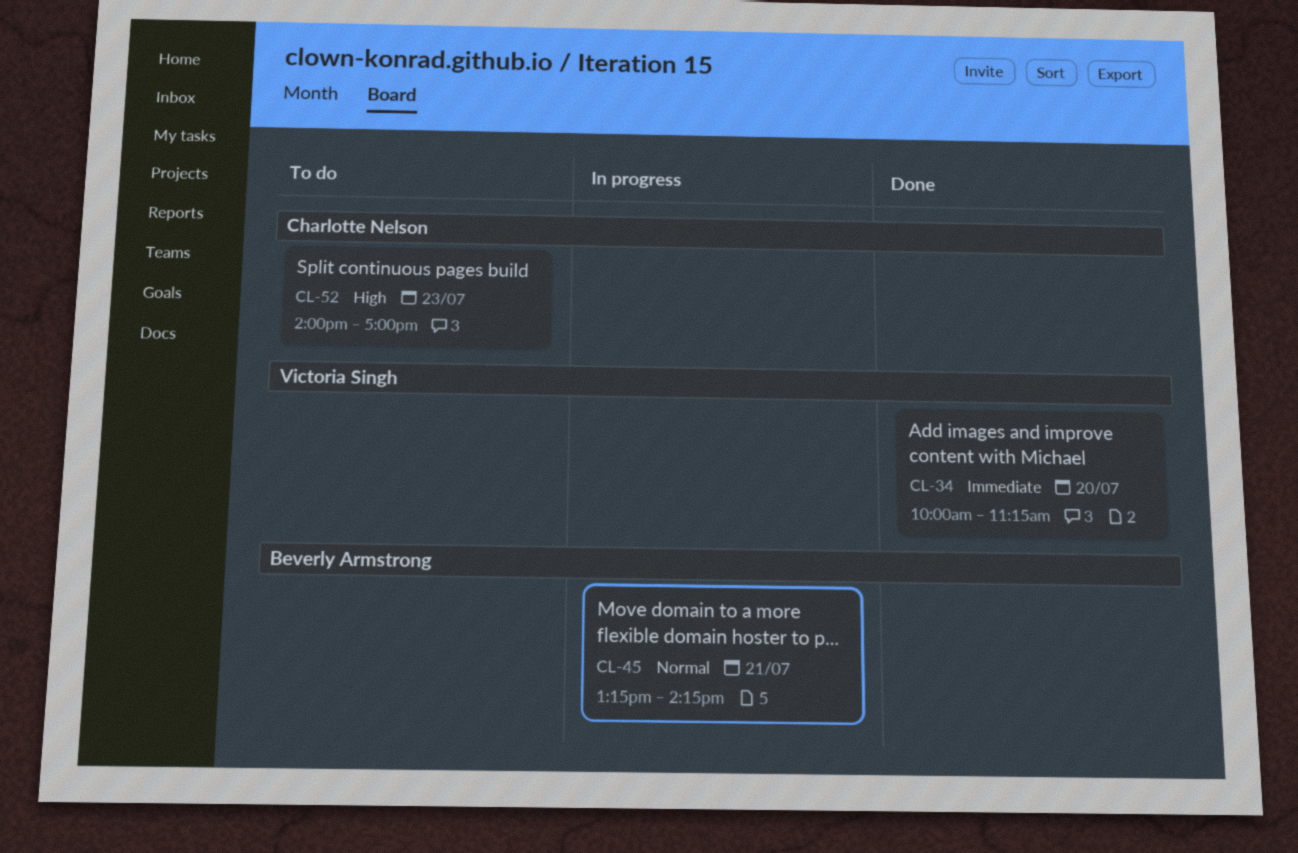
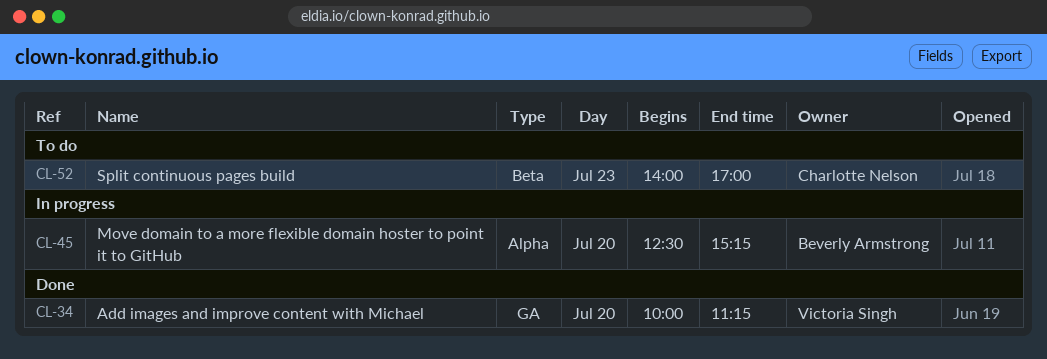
CL-45, day: Jul 21 -> Jul 20
CL-45, begins: 13:15 -> 12:30
CL-45, ends: 14:15 -> 15:15

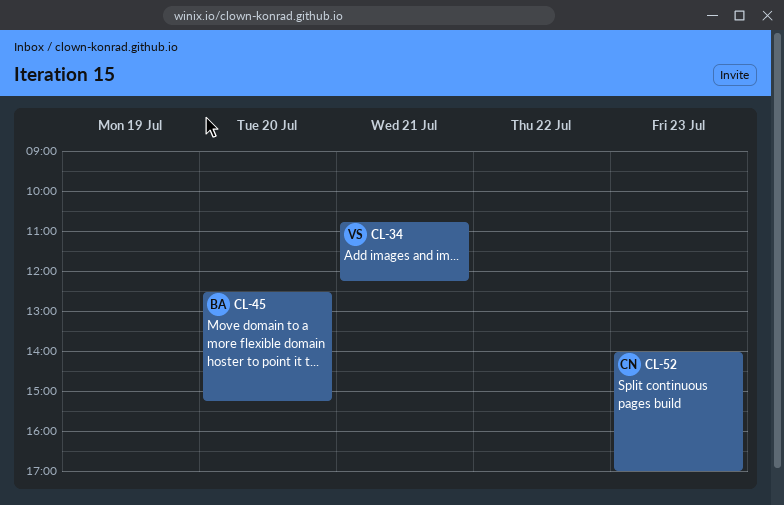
CL-34, day: Jul 20 -> Jul 21
CL-34, begins: 10:00 -> 10:45
CL-34, ends: 11:15 -> 12:15

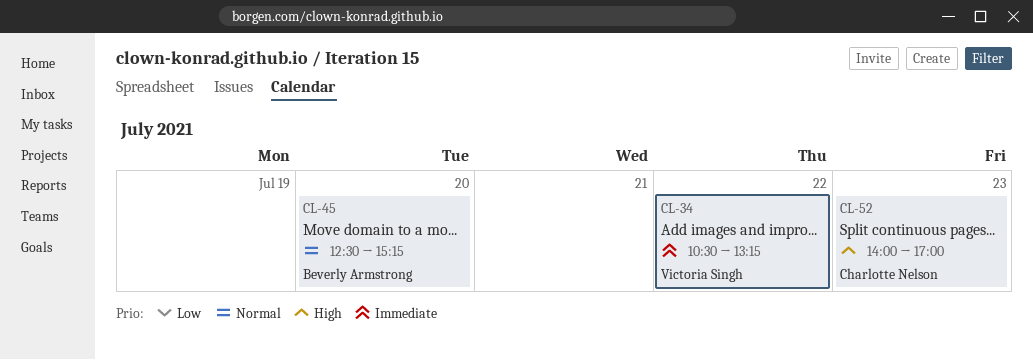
CL-34, day: Jul 21 -> Jul 22
CL-34, begins: 10:45 -> 10:30
CL-34, ends: 12:15 -> 13:15

